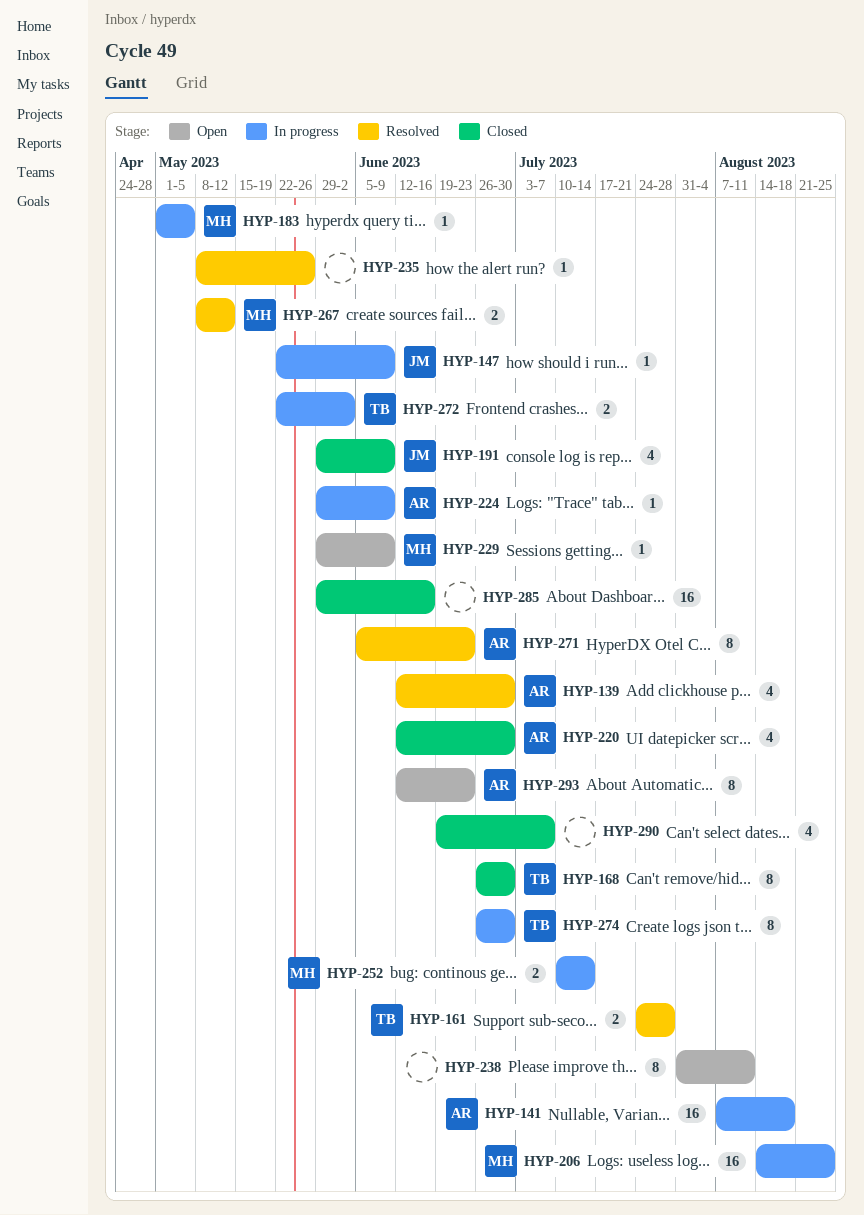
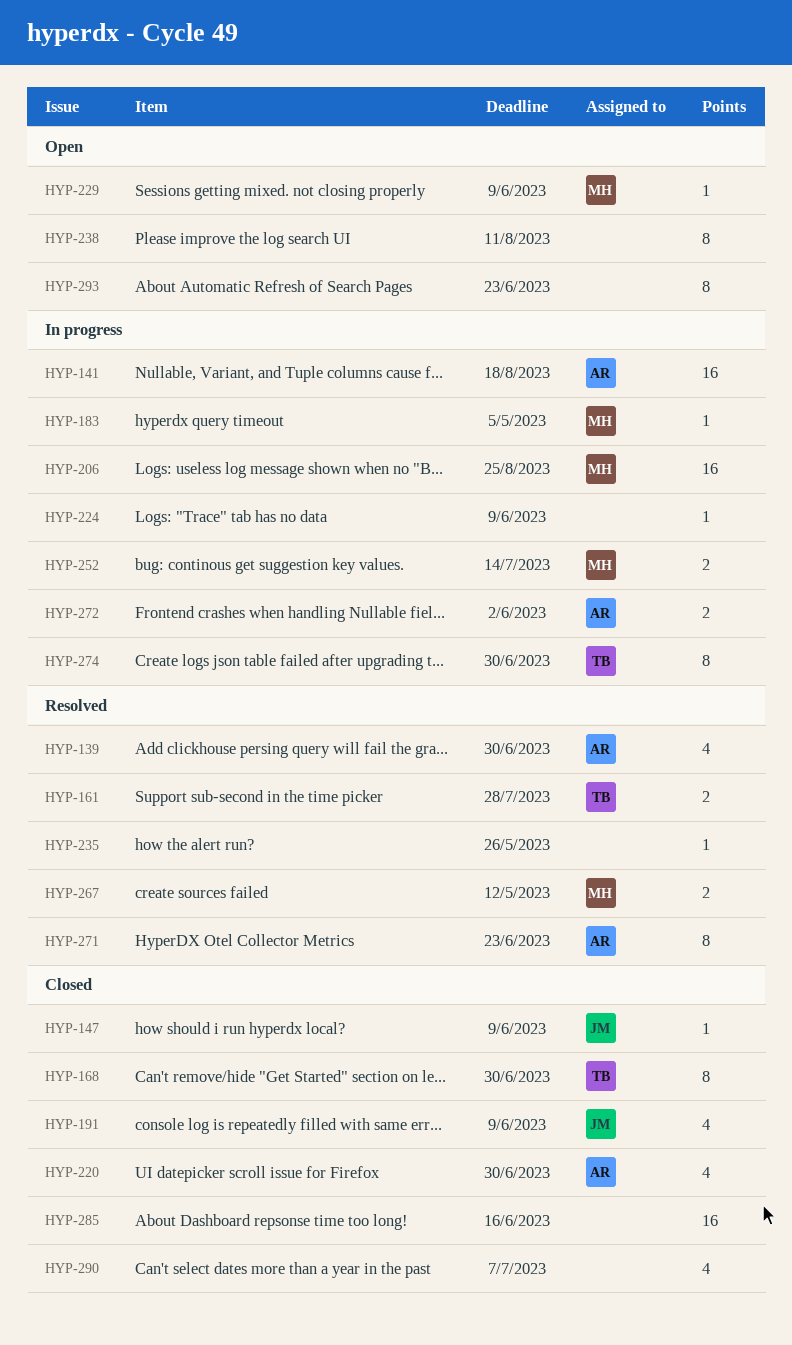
HYP-147, status: In progress -> Closed
HYP-224, owner: AR -> none
HYP-272, owner: TB -> AR
HYP-293, owner: AR -> none

